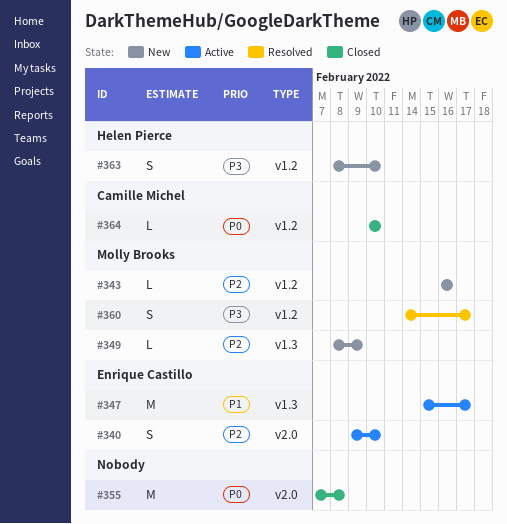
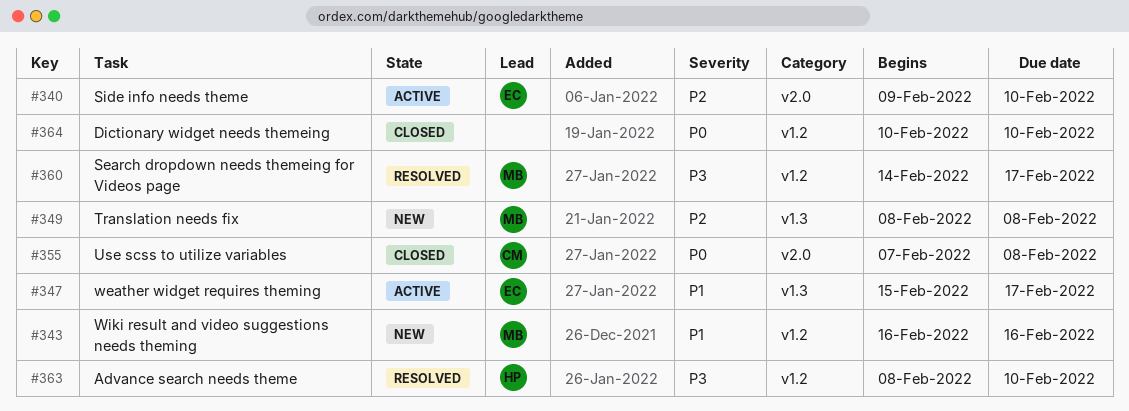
#343, priority: P2 -> P1
#349, due: Feb 9 -> Feb 8
#355, owner: none -> Camille Michel
#363, status: New -> Resolved
#364, owner: Camille Michel -> none

